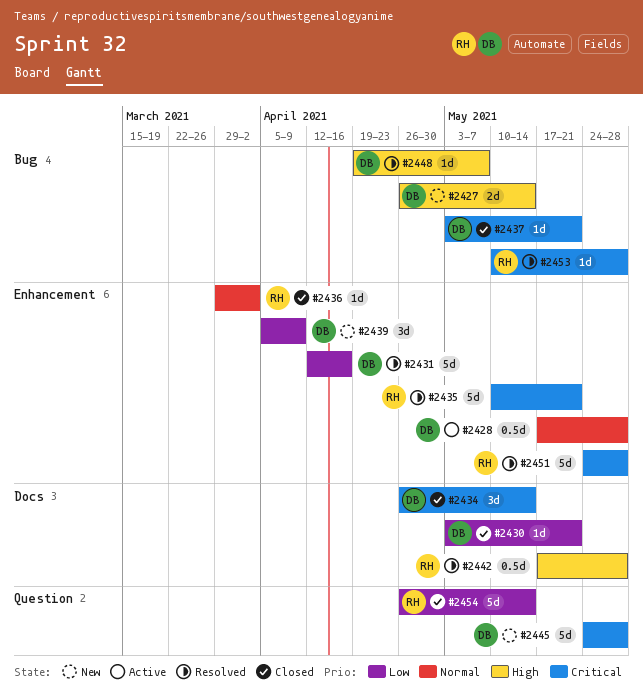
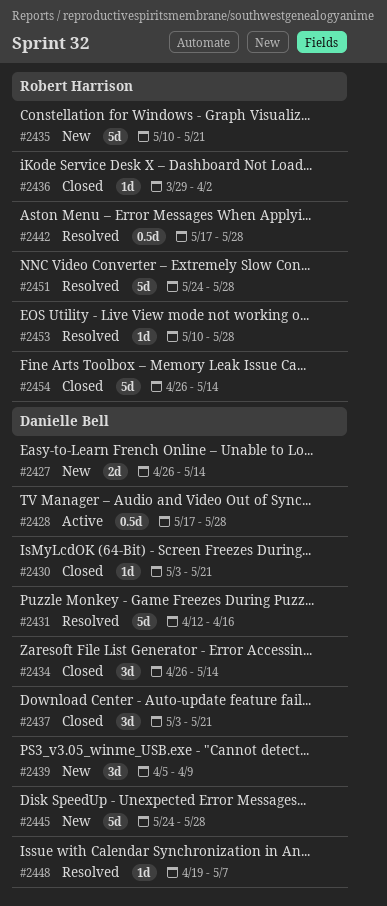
#2435, status: Resolved -> New
#2437, estimate: 1d -> 3d

